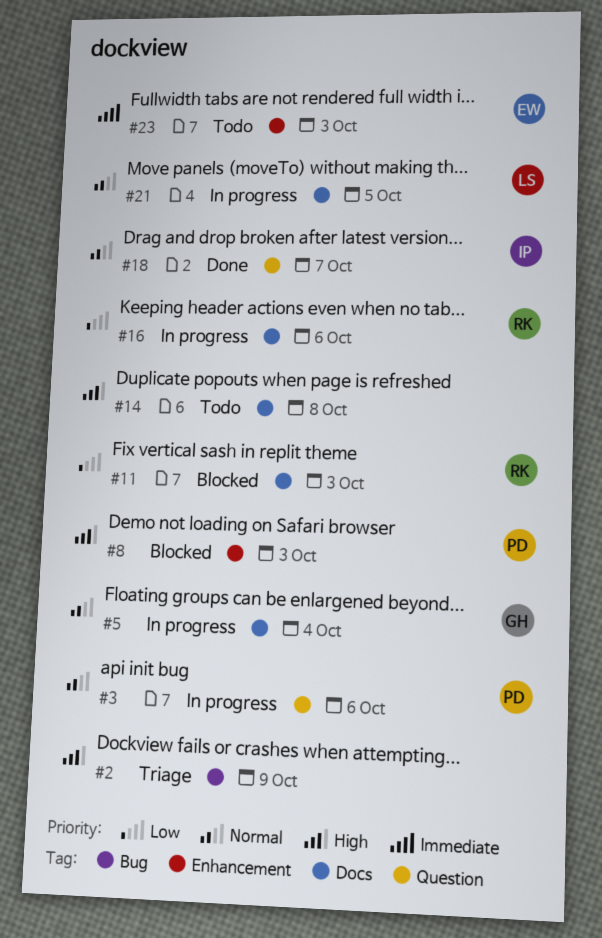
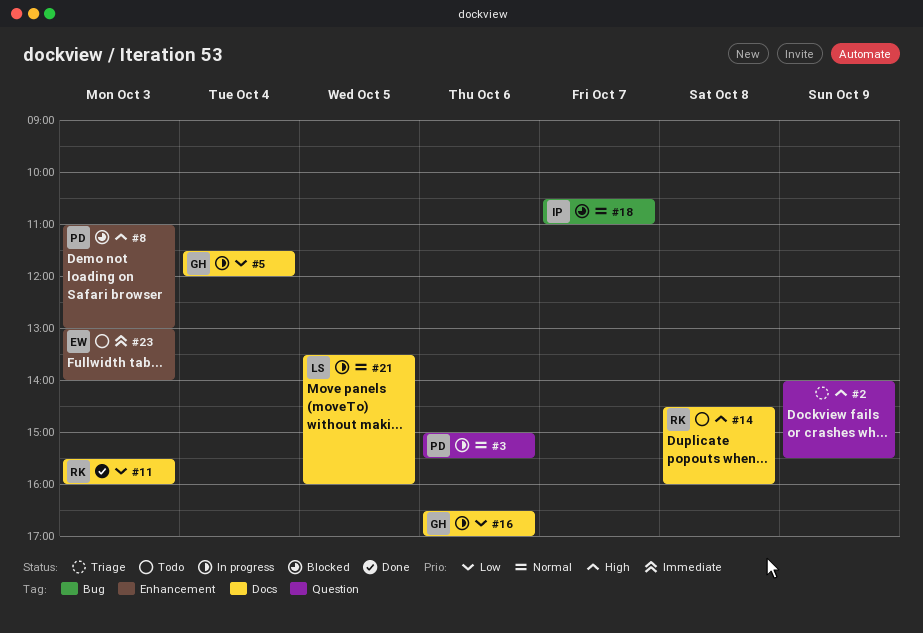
#2, label: Bug -> Question
#5, priority: Normal -> Low
#11, status: Blocked -> Done
#14, owner: none -> RK
#16, owner: RK -> GH
#18, status: Done -> Blocked
#18, label: Question -> Bug

